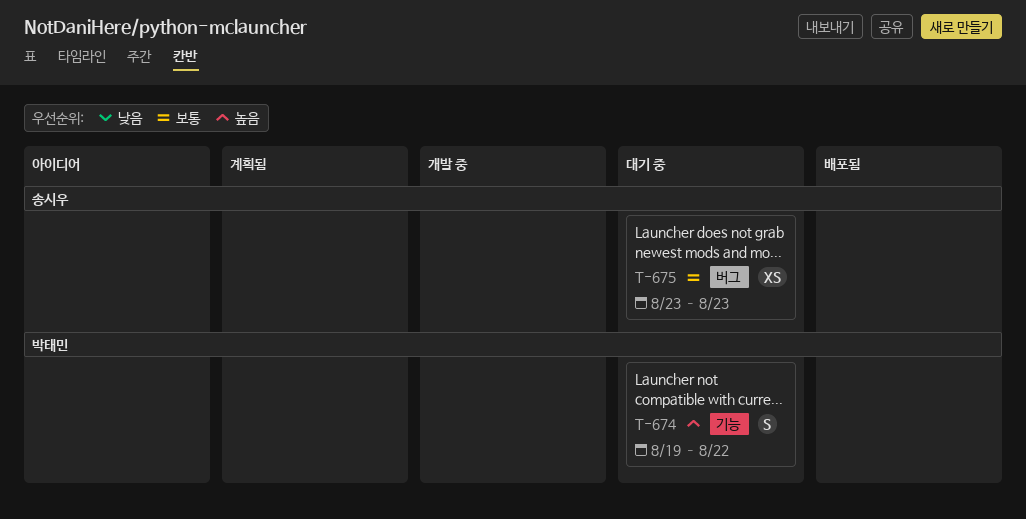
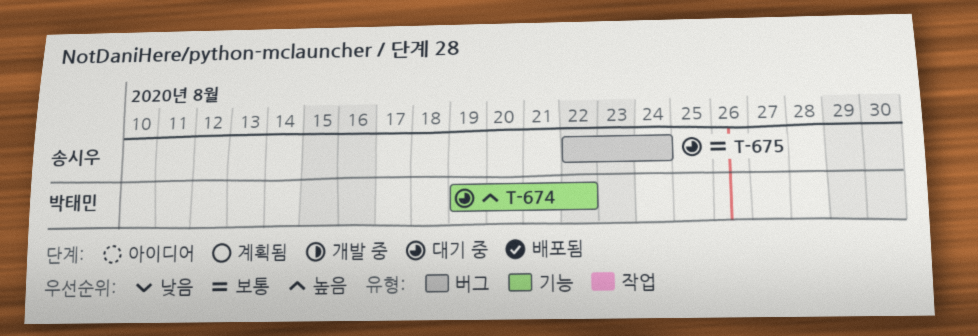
T-675, start: Aug 23 -> Aug 22
T-675, due: Aug 23 -> Aug 24

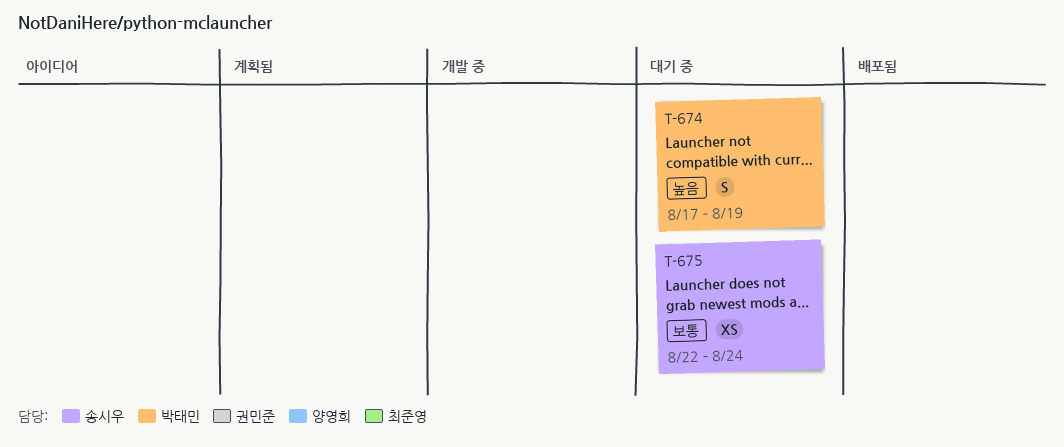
T-674, start: Aug 19 -> Aug 17
T-674, due: Aug 22 -> Aug 19

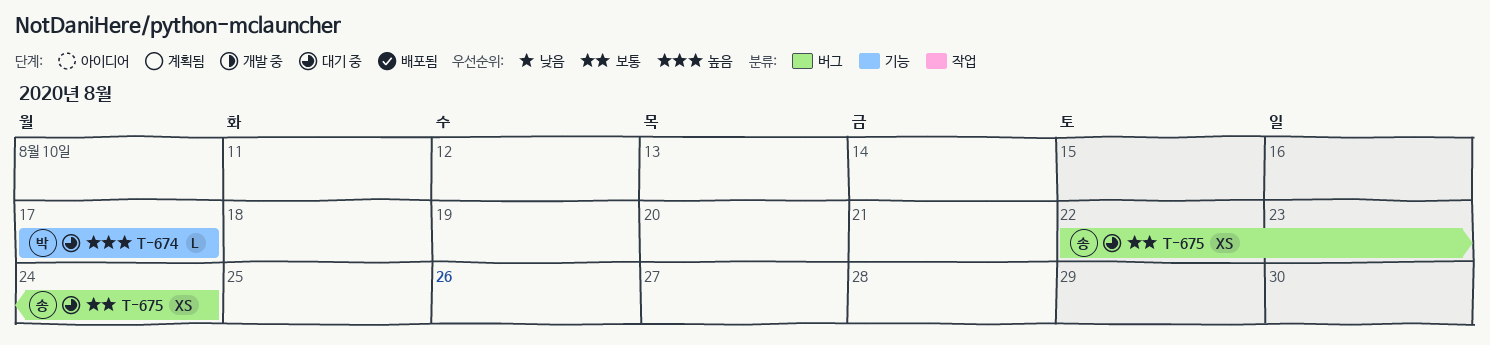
T-674, estimate: S -> L
T-674, due: Aug 19 -> Aug 17

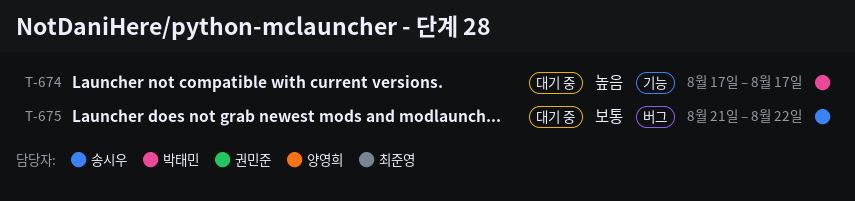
T-675, start: Aug 22 -> Aug 21
T-675, due: Aug 24 -> Aug 22

